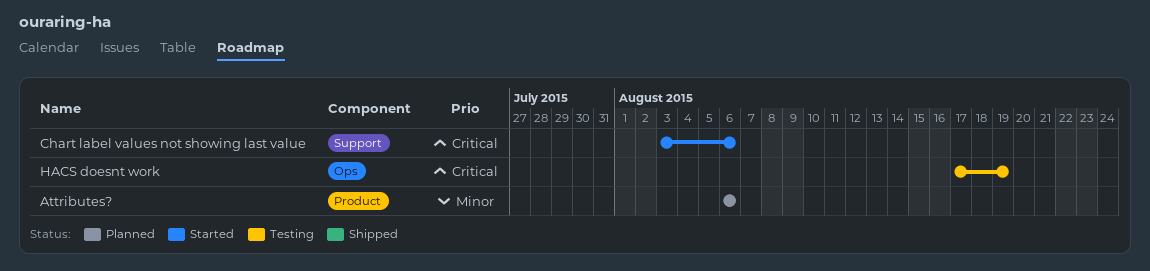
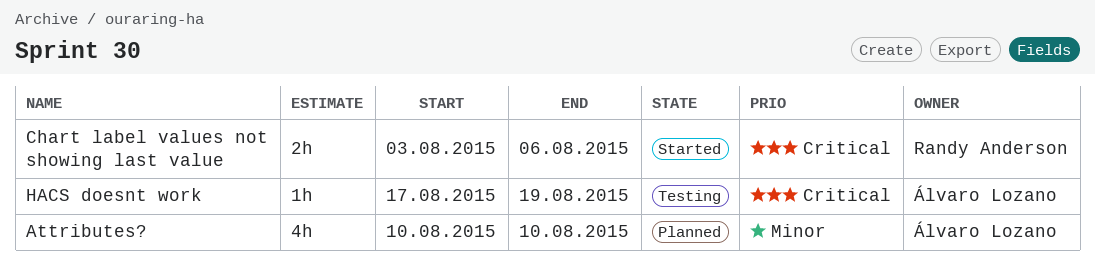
Attributes?, start: Aug 6 -> Aug 10
Attributes?, due: Aug 6 -> Aug 10

